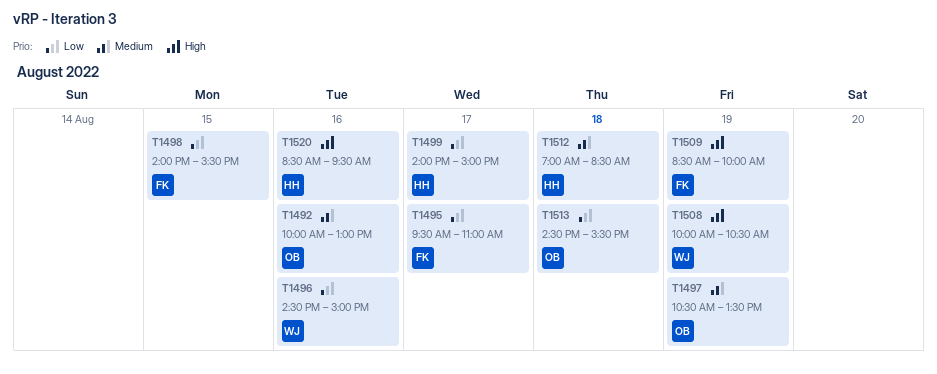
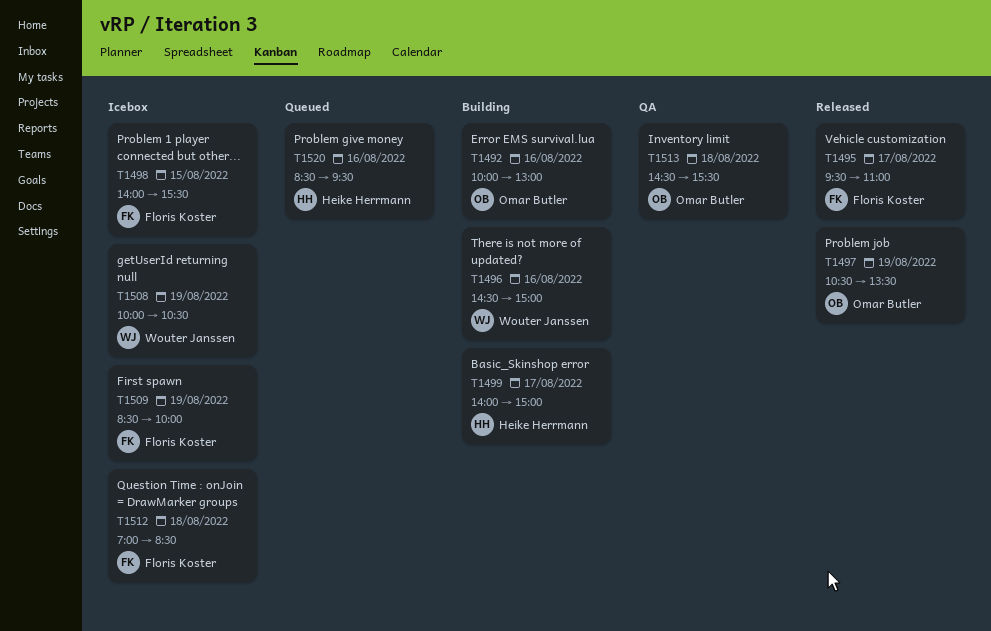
T1512, owner: Heike Herrmann -> Floris Koster

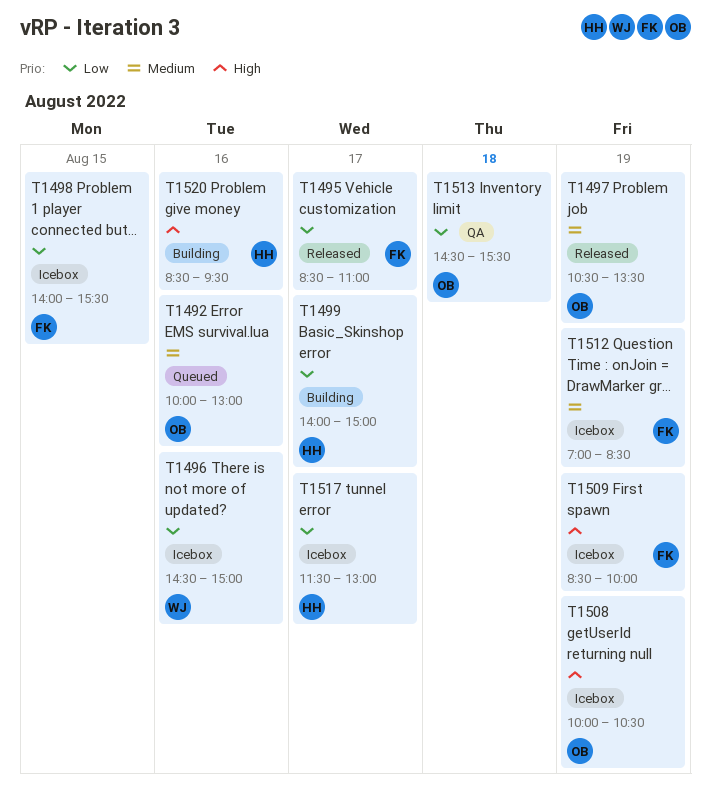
T1492, status: Building -> Queued
T1495, begins: 09:30 -> 08:30
T1496, status: Building -> Icebox
T1508, owner: Wouter Janssen -> Omar Butler
T1512, day: Aug 18 -> Aug 19
T1517: none -> present
T1520, status: Queued -> Building

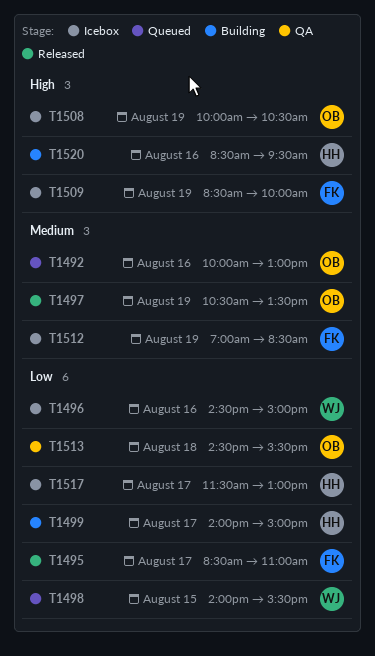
T1498, status: Icebox -> Queued
T1498, owner: FK -> WJ

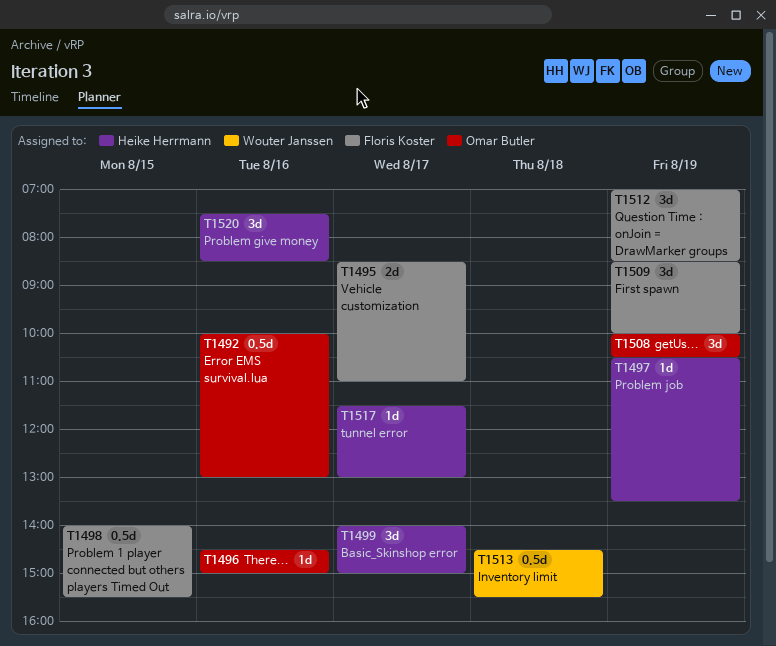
T1496, owner: Wouter Janssen -> Omar Butler
T1497, owner: Omar Butler -> Heike Herrmann
T1498, owner: Wouter Janssen -> Floris Koster
T1513, owner: Omar Butler -> Wouter Janssen
T1520, begins: 08:30 -> 07:30
T1520, ends: 09:30 -> 08:30

